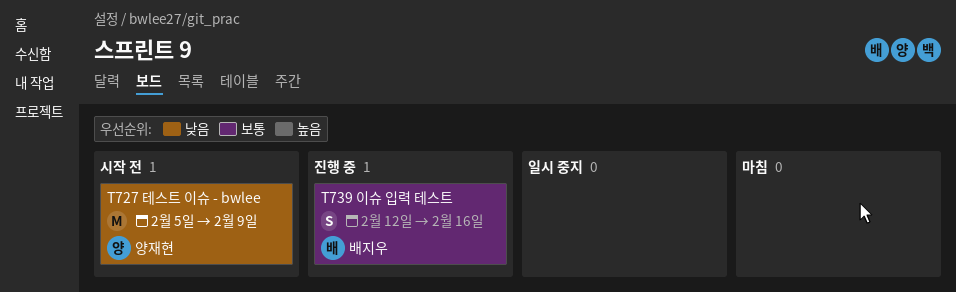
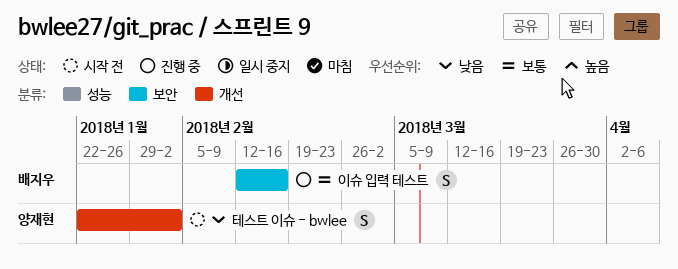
테스트 이슈 - bwlee, estimate: M -> S
테스트 이슈 - bwlee, start: Feb 5 -> Jan 22
테스트 이슈 - bwlee, due: Feb 9 -> Feb 2

